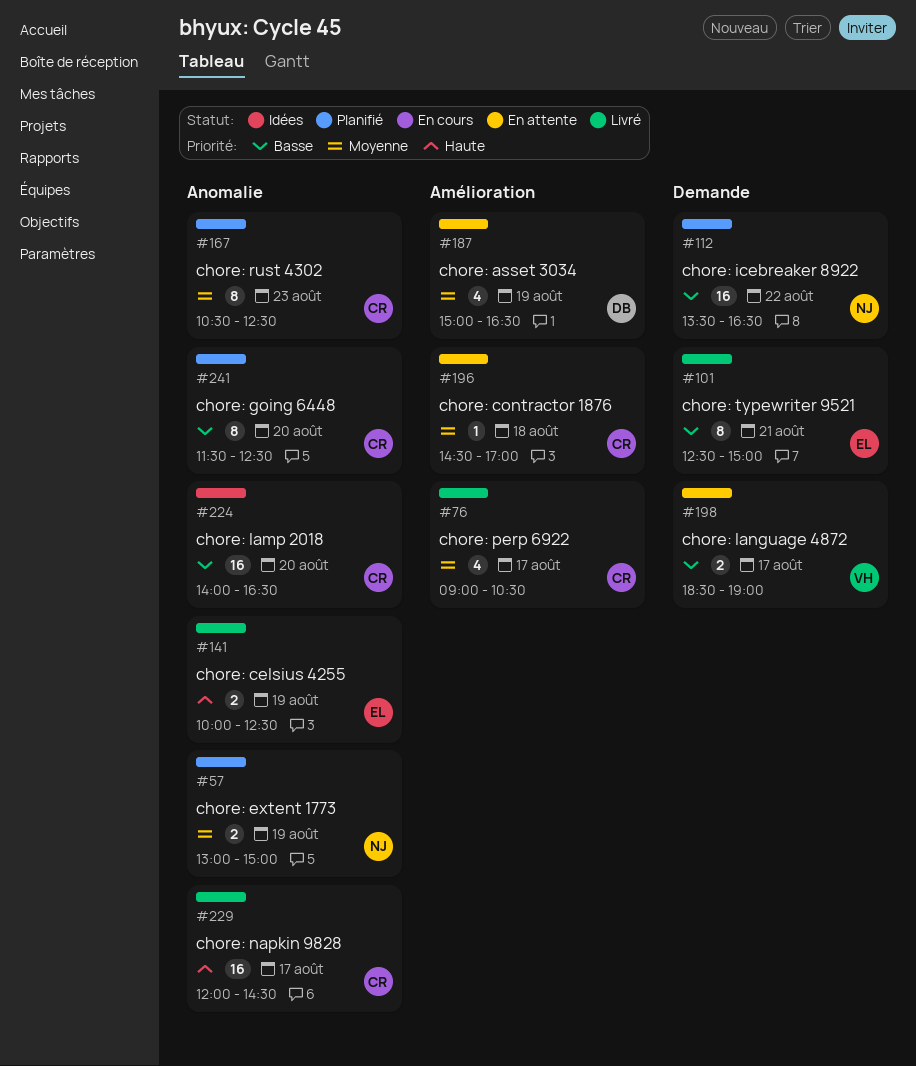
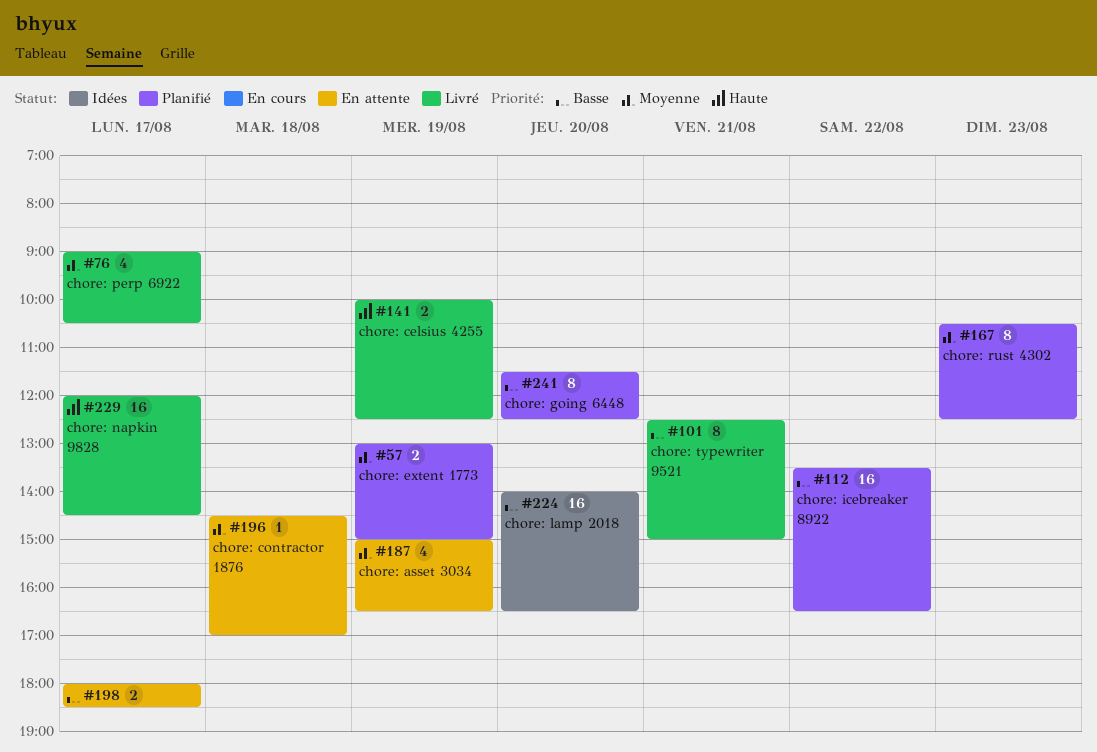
#198, begins: 18:30 -> 18:00
#198, ends: 19:00 -> 18:30

